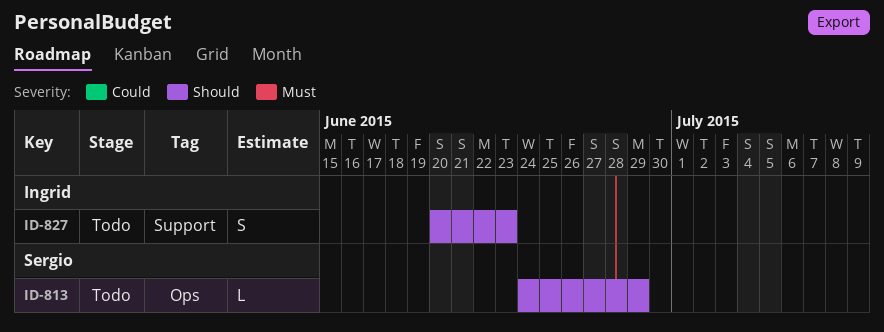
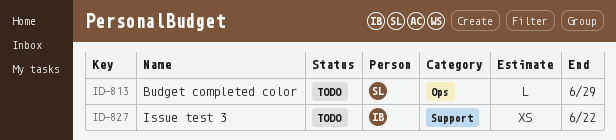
ID-827, estimate: S -> XS
ID-827, due: Jun 23 -> Jun 22

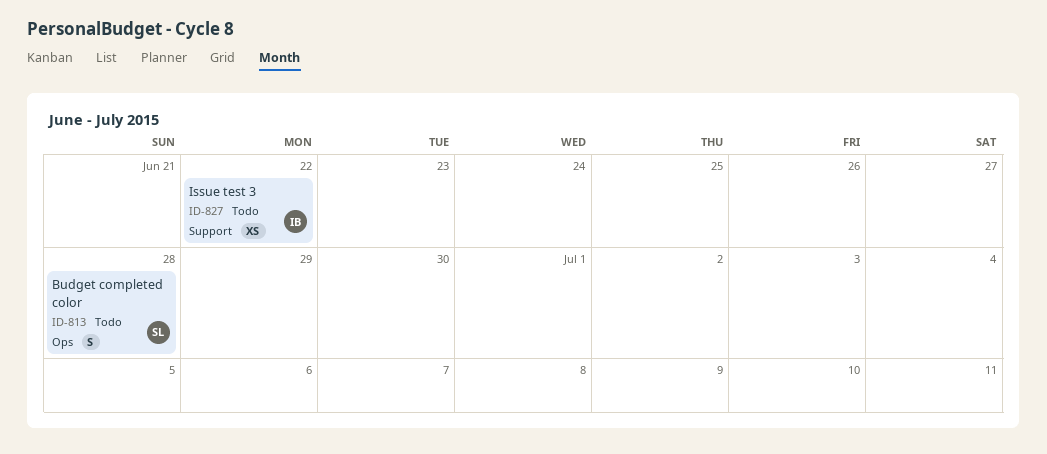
ID-813, estimate: L -> S
ID-813, due: Jun 29 -> Jun 28

